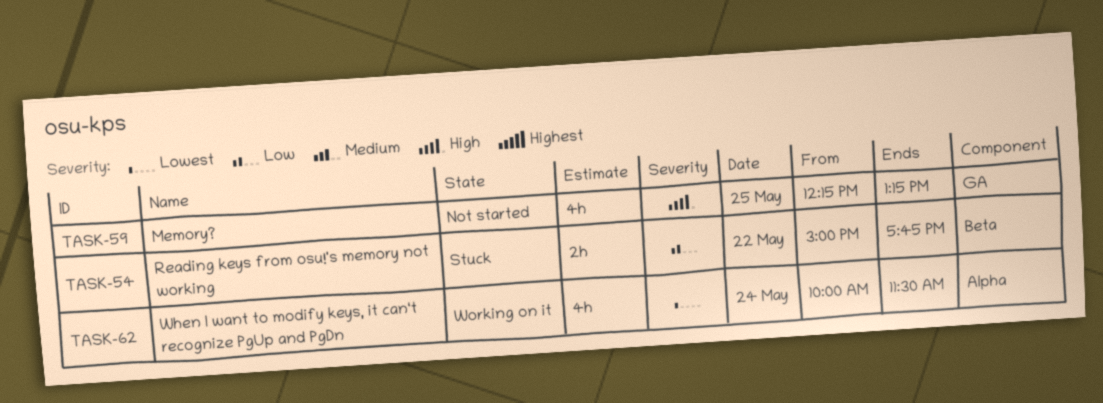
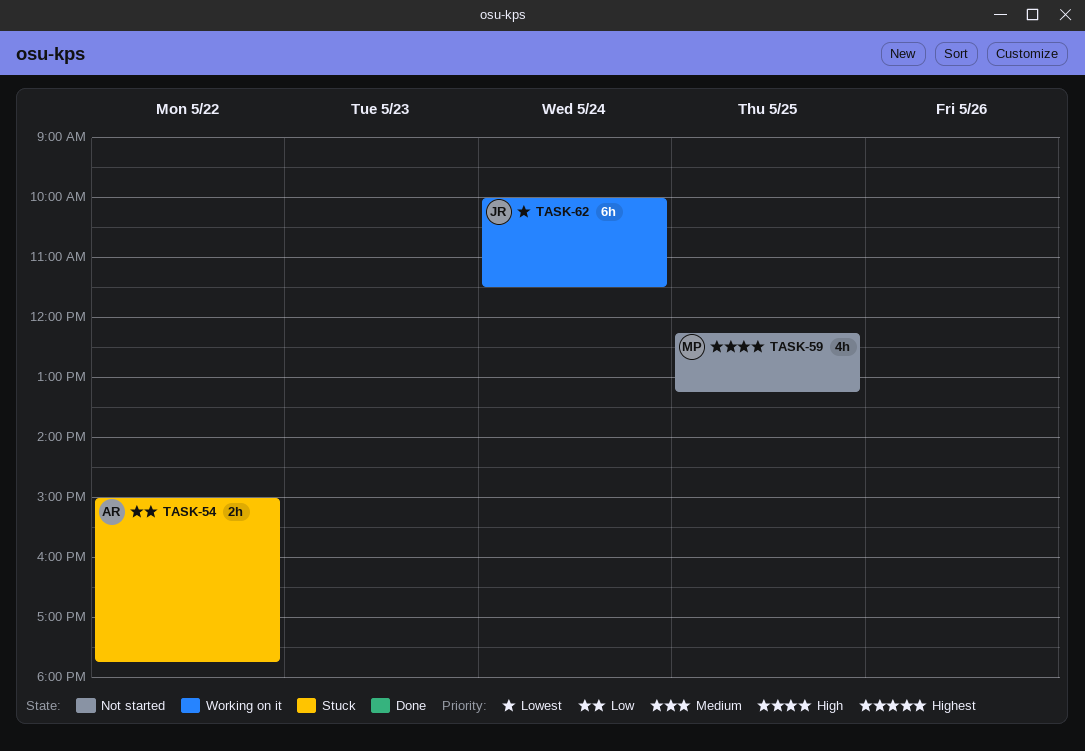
TASK-62, estimate: 4h -> 6h

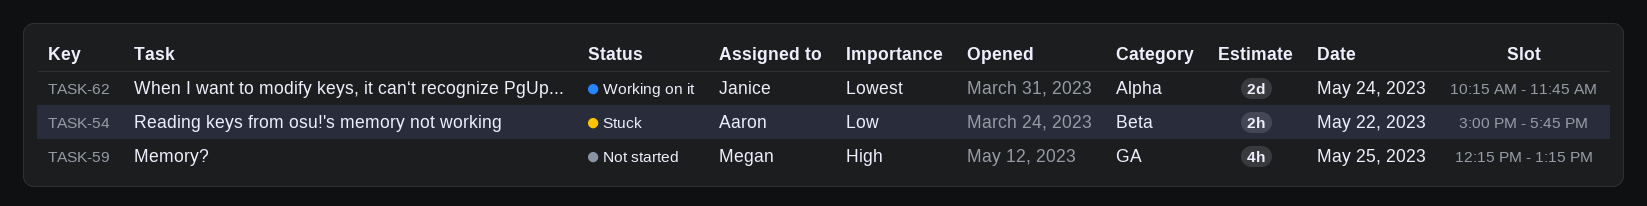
TASK-62, estimate: 6h -> 2d
TASK-62, begins: 10:00 -> 10:15
TASK-62, ends: 11:30 -> 11:45

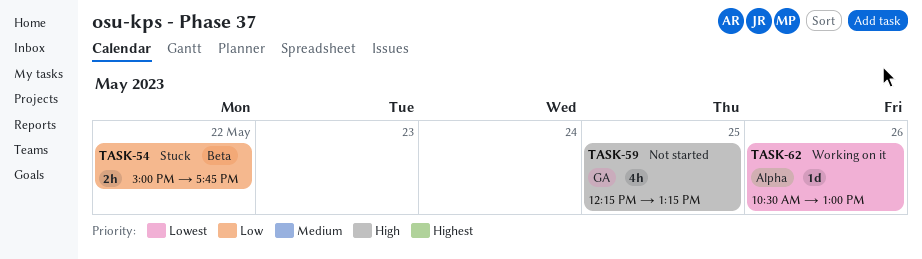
TASK-62, estimate: 2d -> 1d
TASK-62, day: May 24 -> May 26
TASK-62, begins: 10:15 -> 10:30
TASK-62, ends: 11:45 -> 13:00

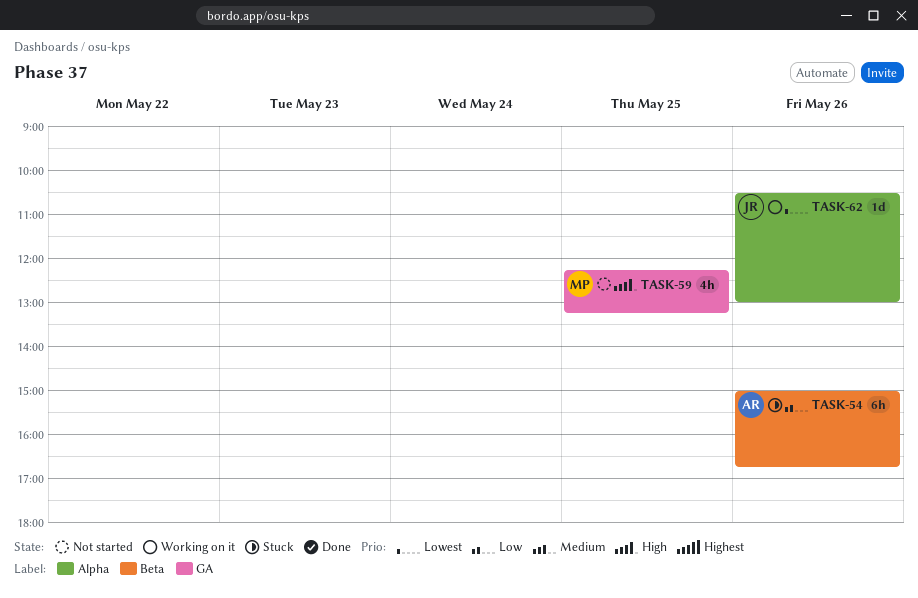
TASK-54, estimate: 2h -> 6h
TASK-54, day: May 22 -> May 26
TASK-54, ends: 17:45 -> 16:45

